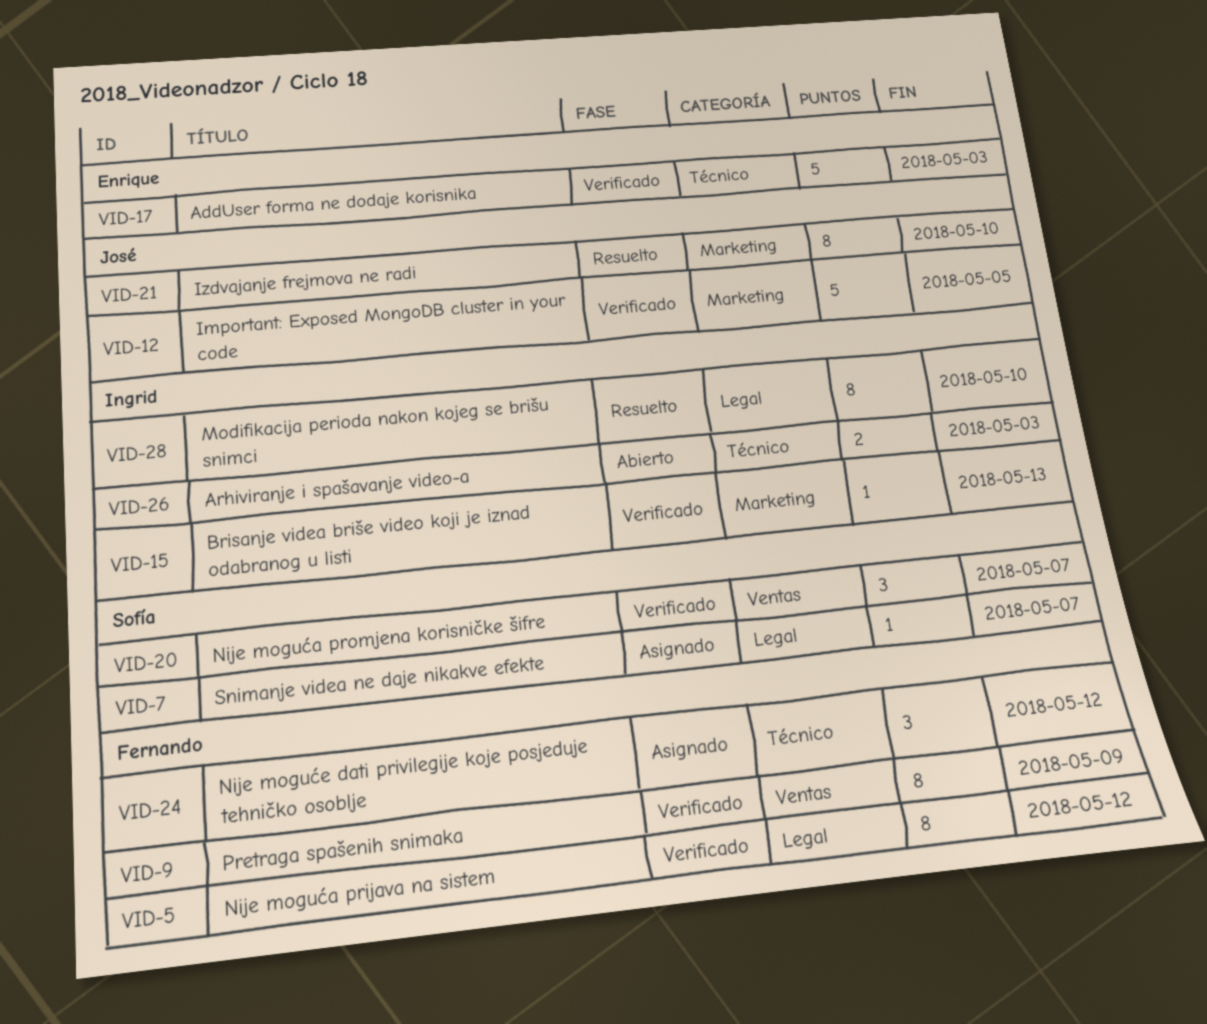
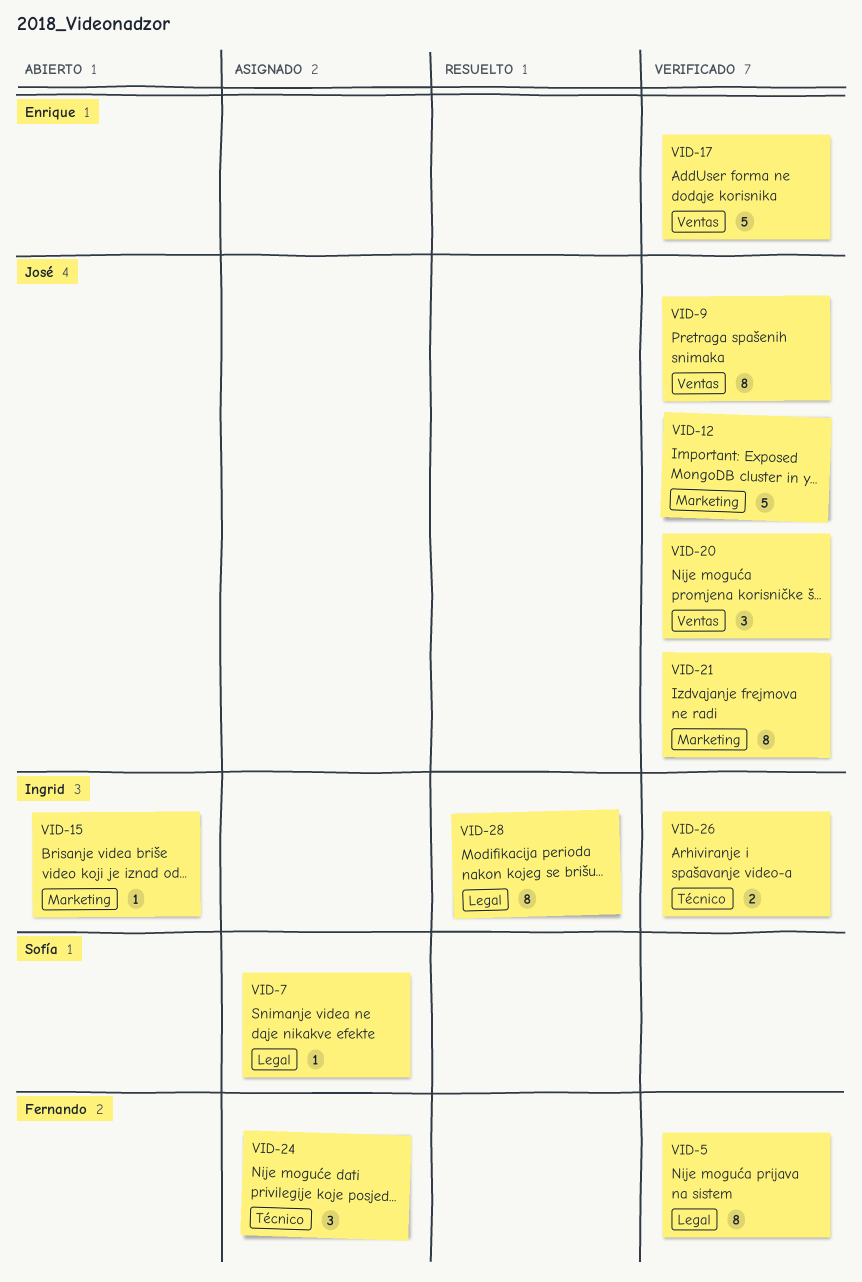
VID-9, owner: Fernando -> José
VID-15, status: Verificado -> Abierto
VID-17, label: Técnico -> Ventas
VID-20, owner: Sofía -> José
VID-21, status: Resuelto -> Verificado
VID-26, status: Abierto -> Verificado

